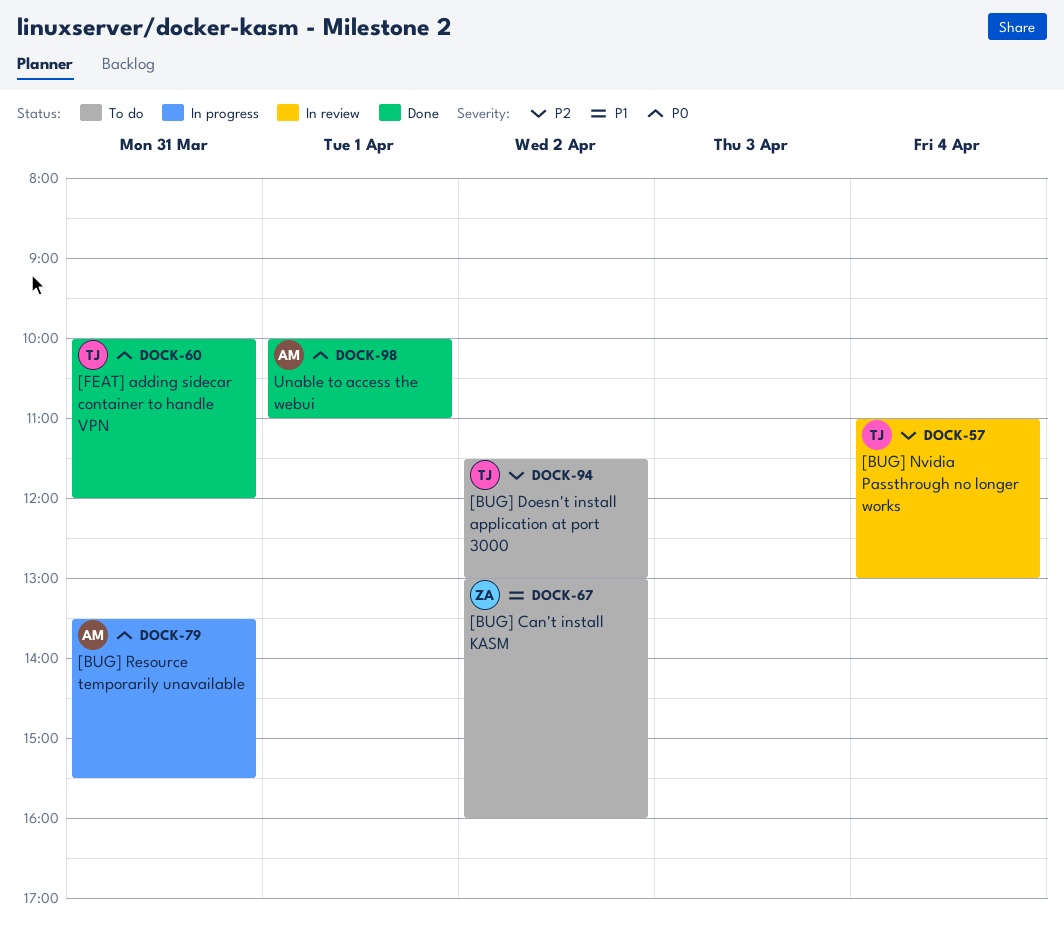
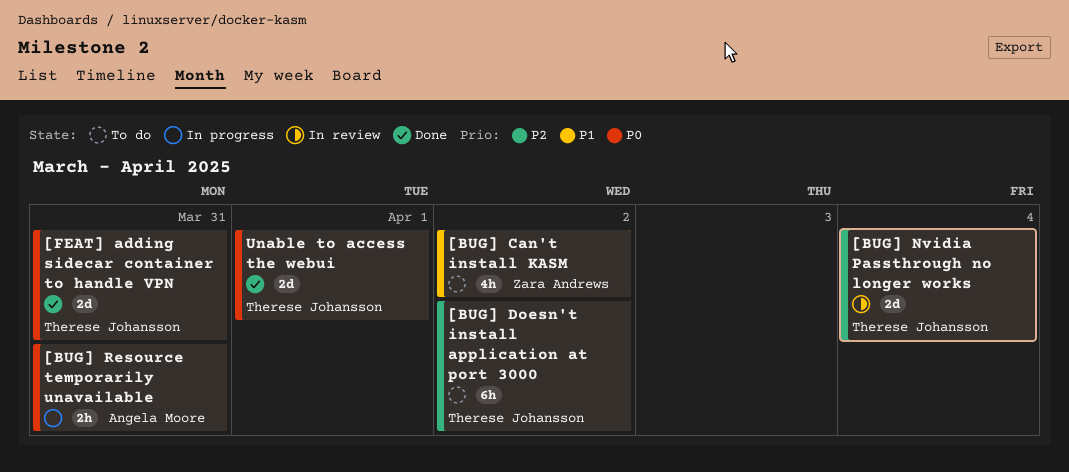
Unable to access the webui, owner: Angela Moore -> Therese Johansson

